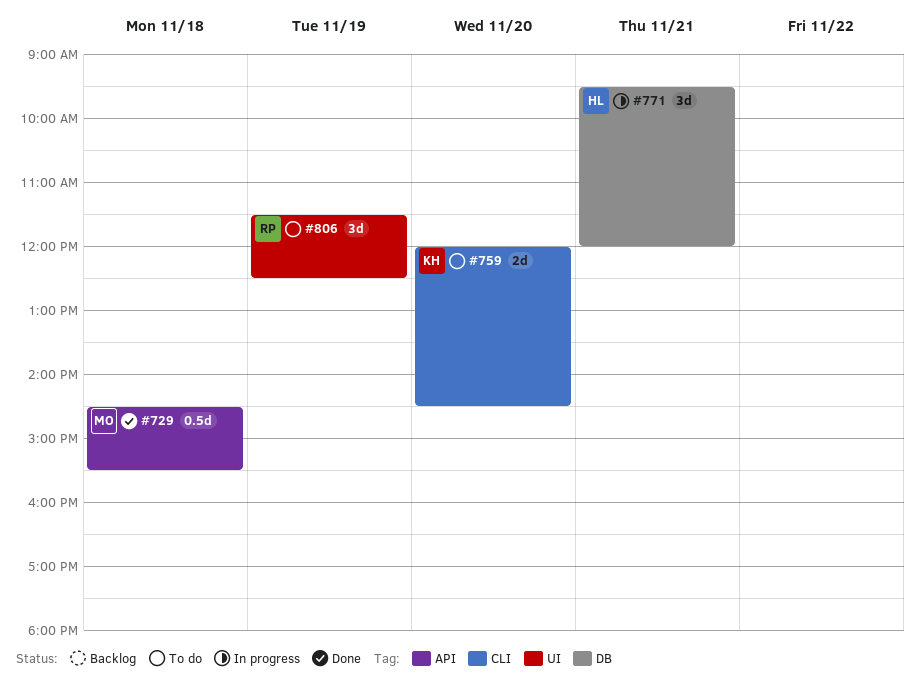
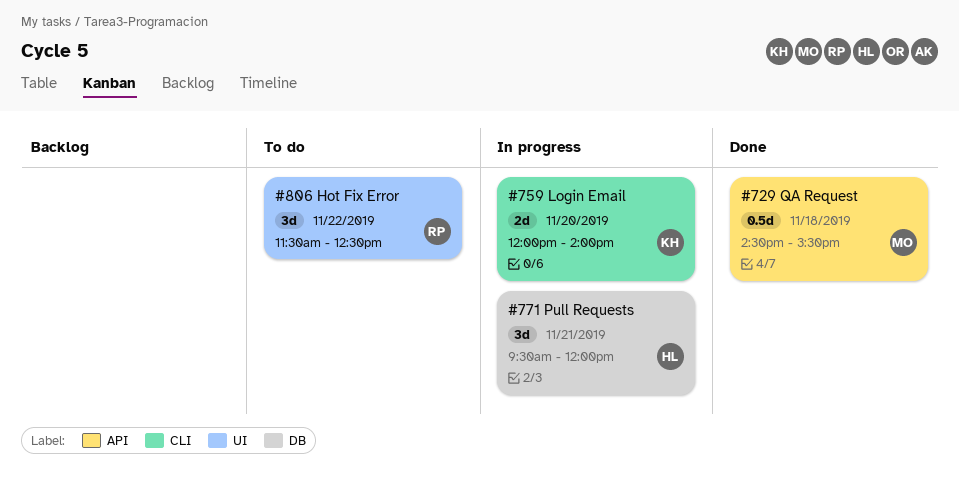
#759, status: To do -> In progress
#759, ends: 14:30 -> 14:00
#806, day: Nov 19 -> Nov 22

